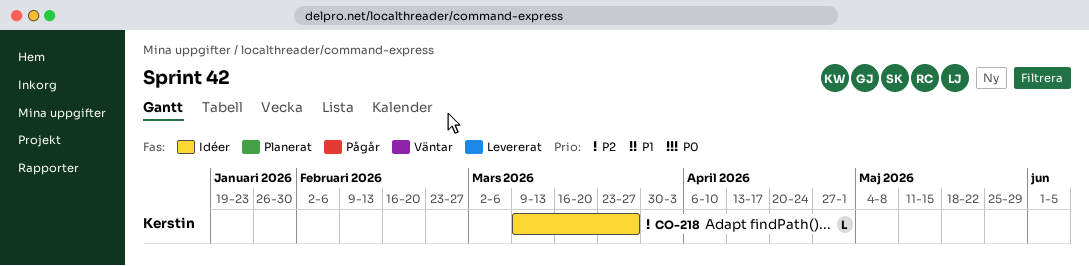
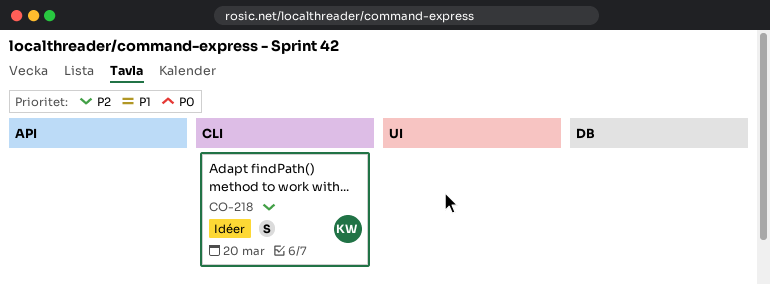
CO-218, estimate: L -> S
CO-218, due: Mar 27 -> Mar 20

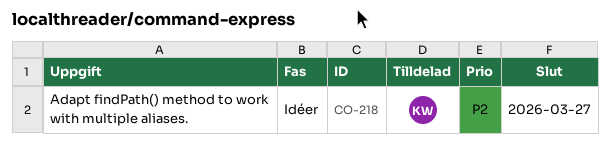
CO-218, due: Mar 20 -> Mar 27

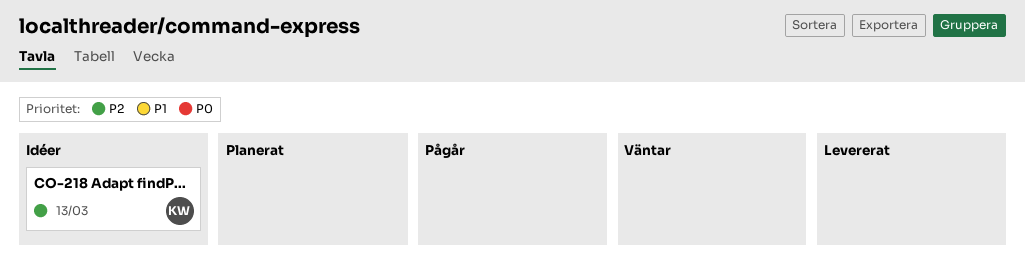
CO-218, due: Mar 27 -> Mar 13

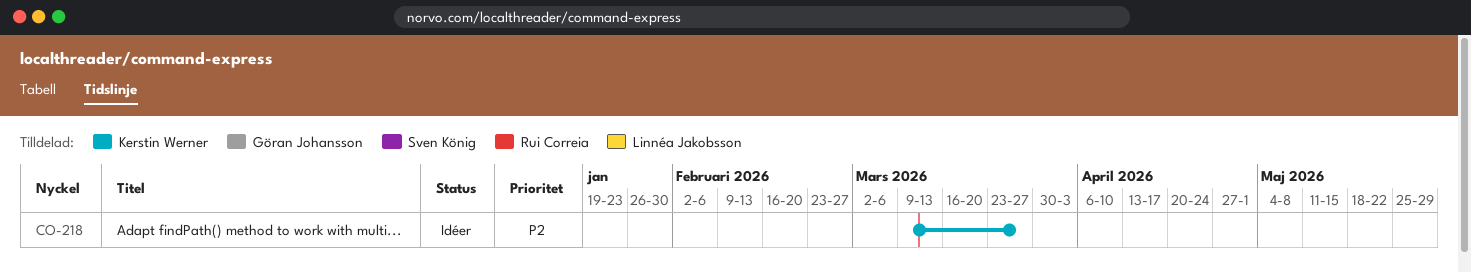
CO-218, due: Mar 13 -> Mar 27

